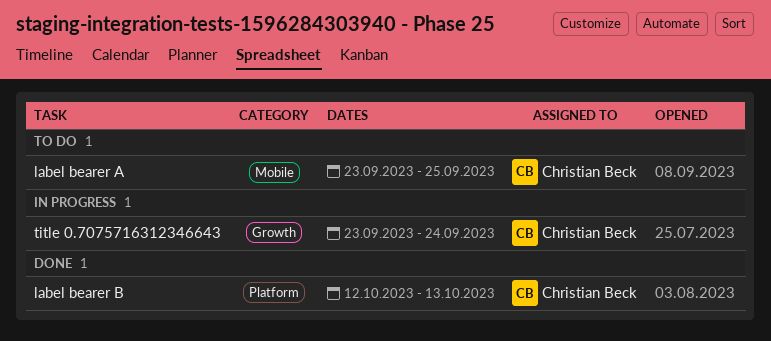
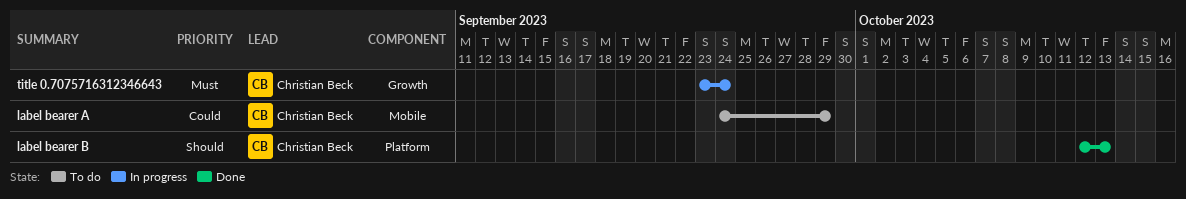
label bearer A, start: Sep 23 -> Sep 24
label bearer A, due: Sep 25 -> Sep 29

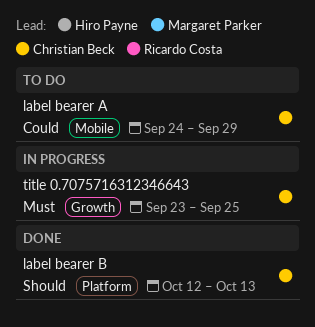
title 0.7075716312346643, due: Sep 24 -> Sep 25

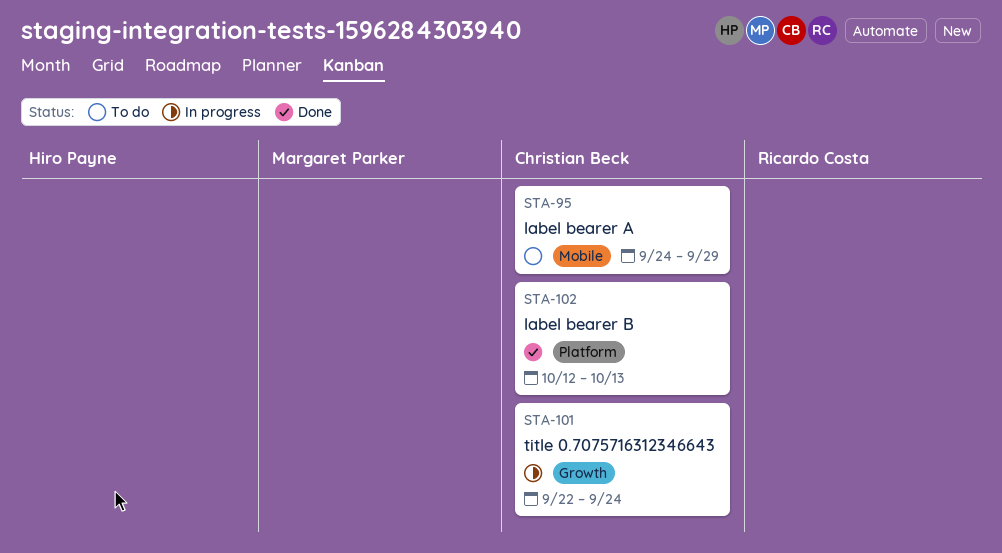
title 0.7075716312346643, start: Sep 23 -> Sep 22
title 0.7075716312346643, due: Sep 25 -> Sep 24

